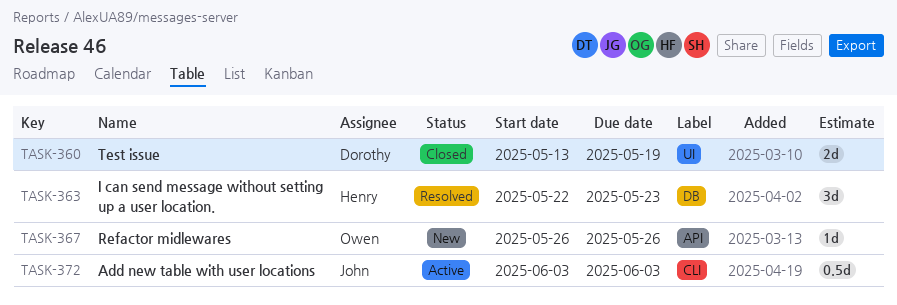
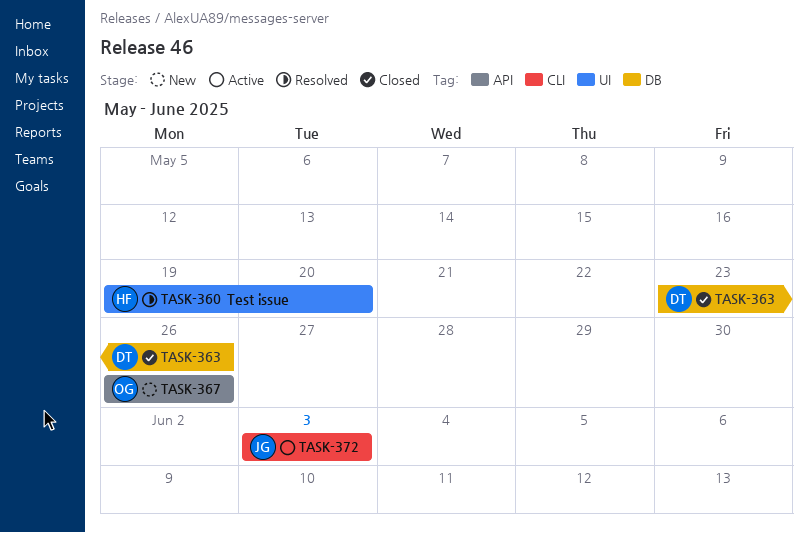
TASK-360, status: Closed -> Resolved
TASK-360, owner: Dorothy -> Henry
TASK-360, start: May 13 -> May 19
TASK-360, due: May 19 -> May 20
TASK-363, status: Resolved -> Closed
TASK-363, owner: Henry -> Dorothy
TASK-363, start: May 22 -> May 23
TASK-363, due: May 23 -> May 26

